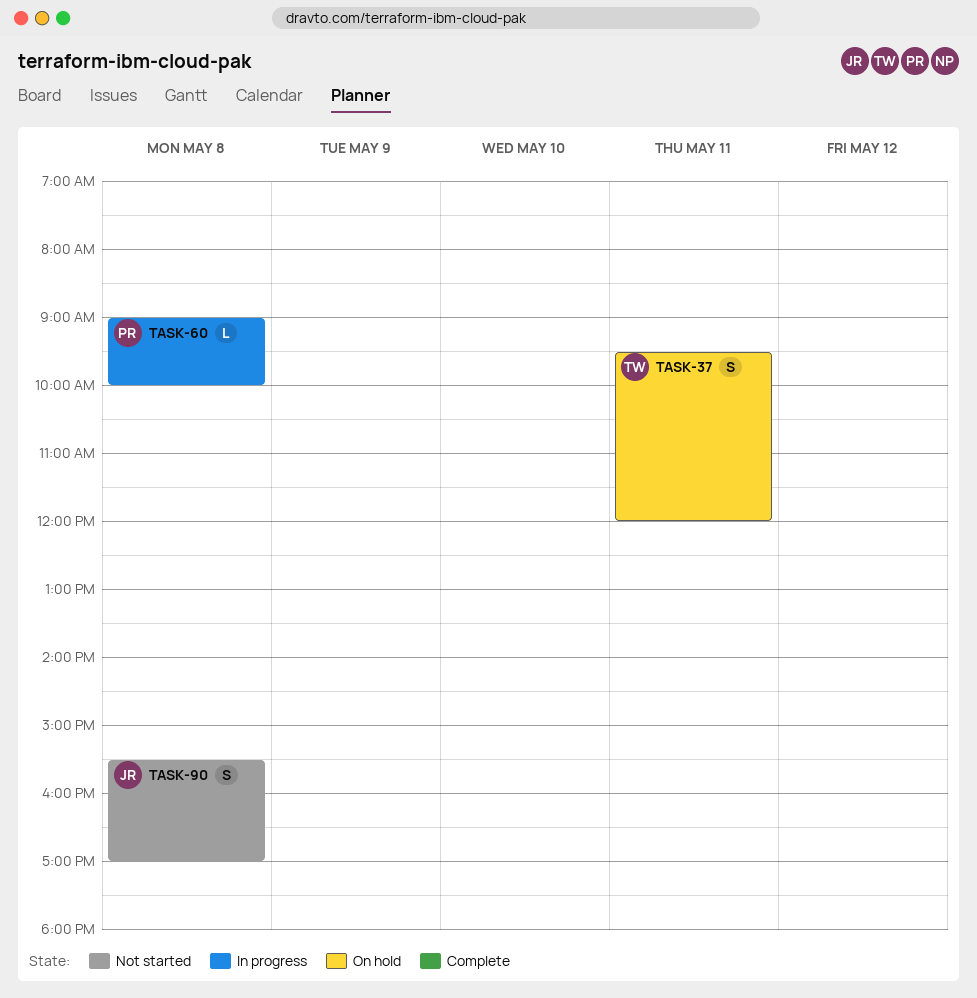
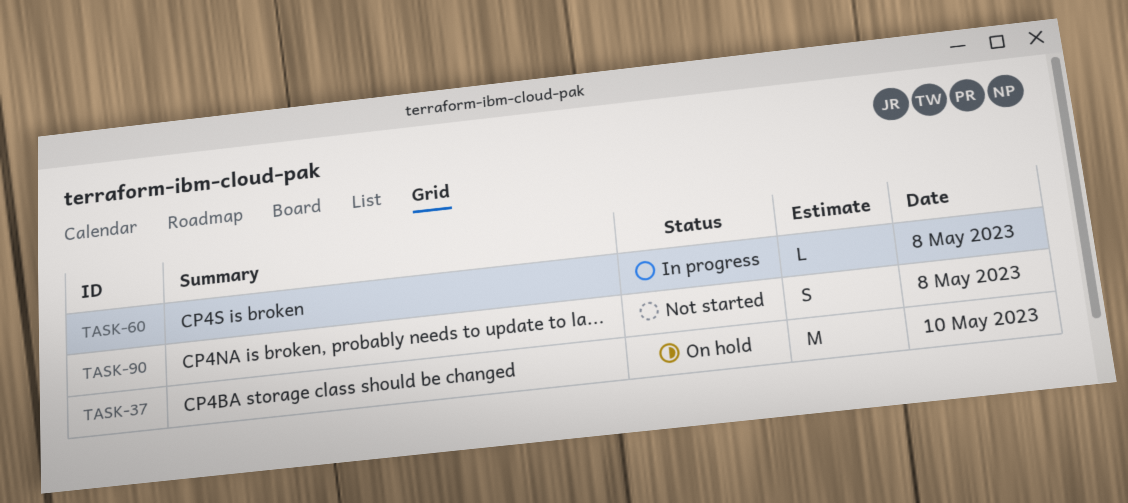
TASK-37, estimate: S -> M
TASK-37, day: May 11 -> May 10

